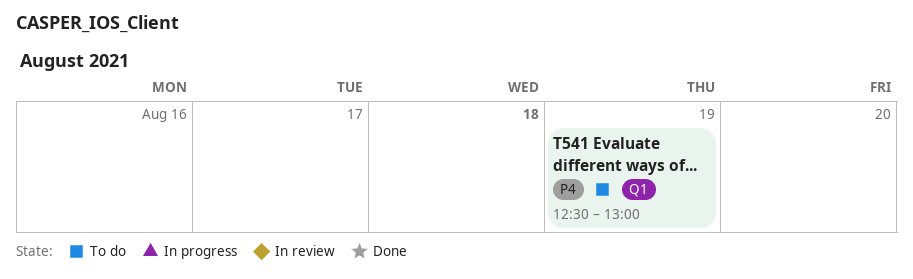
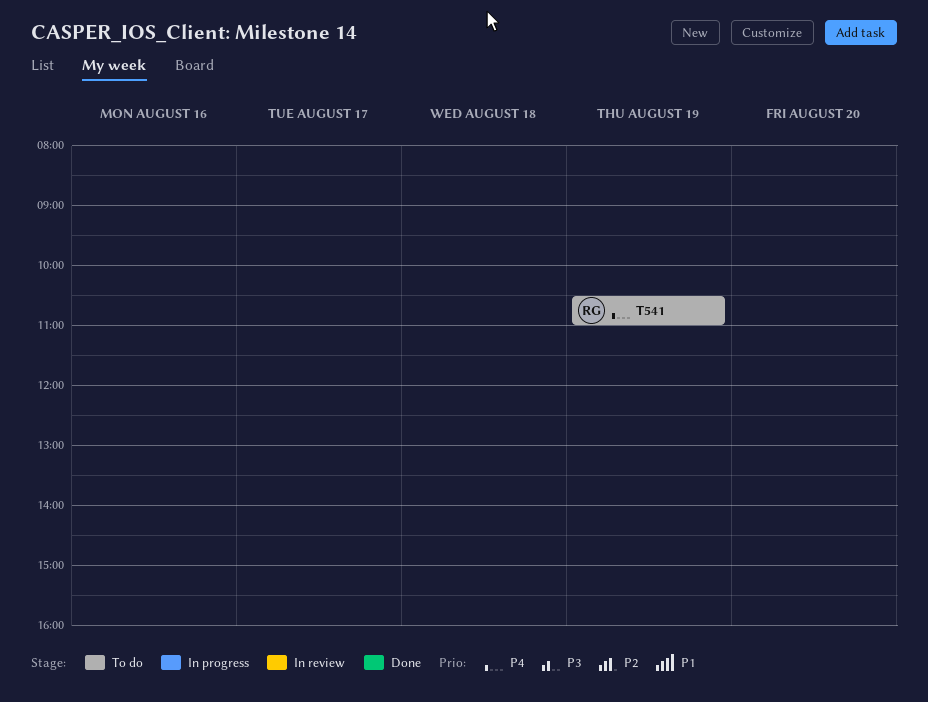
T541, begins: 12:30 -> 10:30
T541, ends: 13:00 -> 11:00

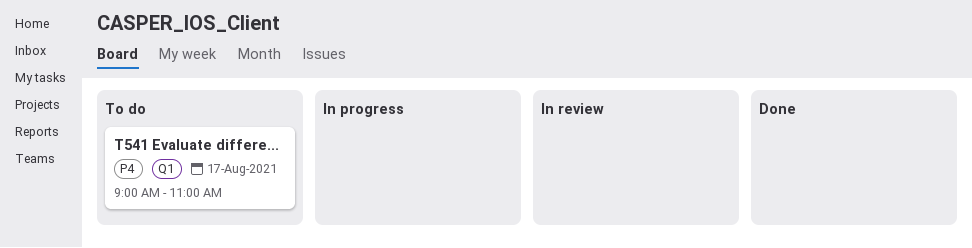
T541, day: Aug 19 -> Aug 17
T541, begins: 10:30 -> 09:00

